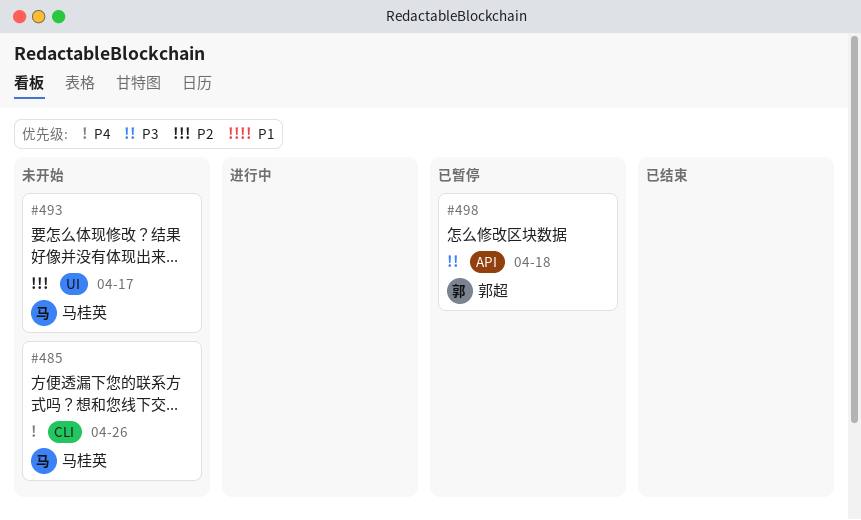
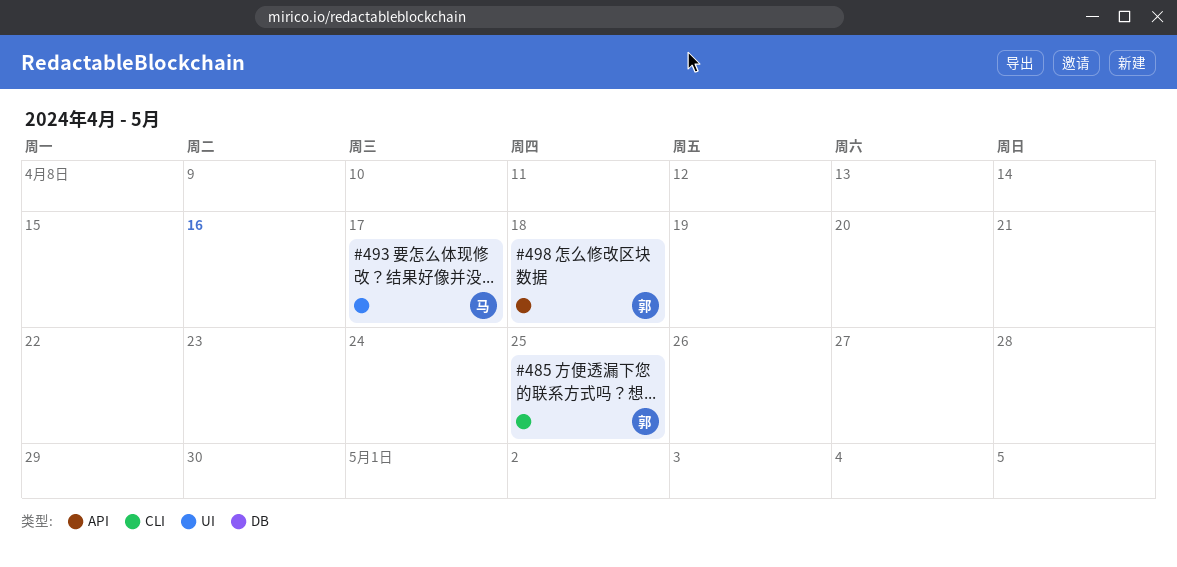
#485, owner: 马桂英 -> 郭超
#485, due: Apr 26 -> Apr 25

